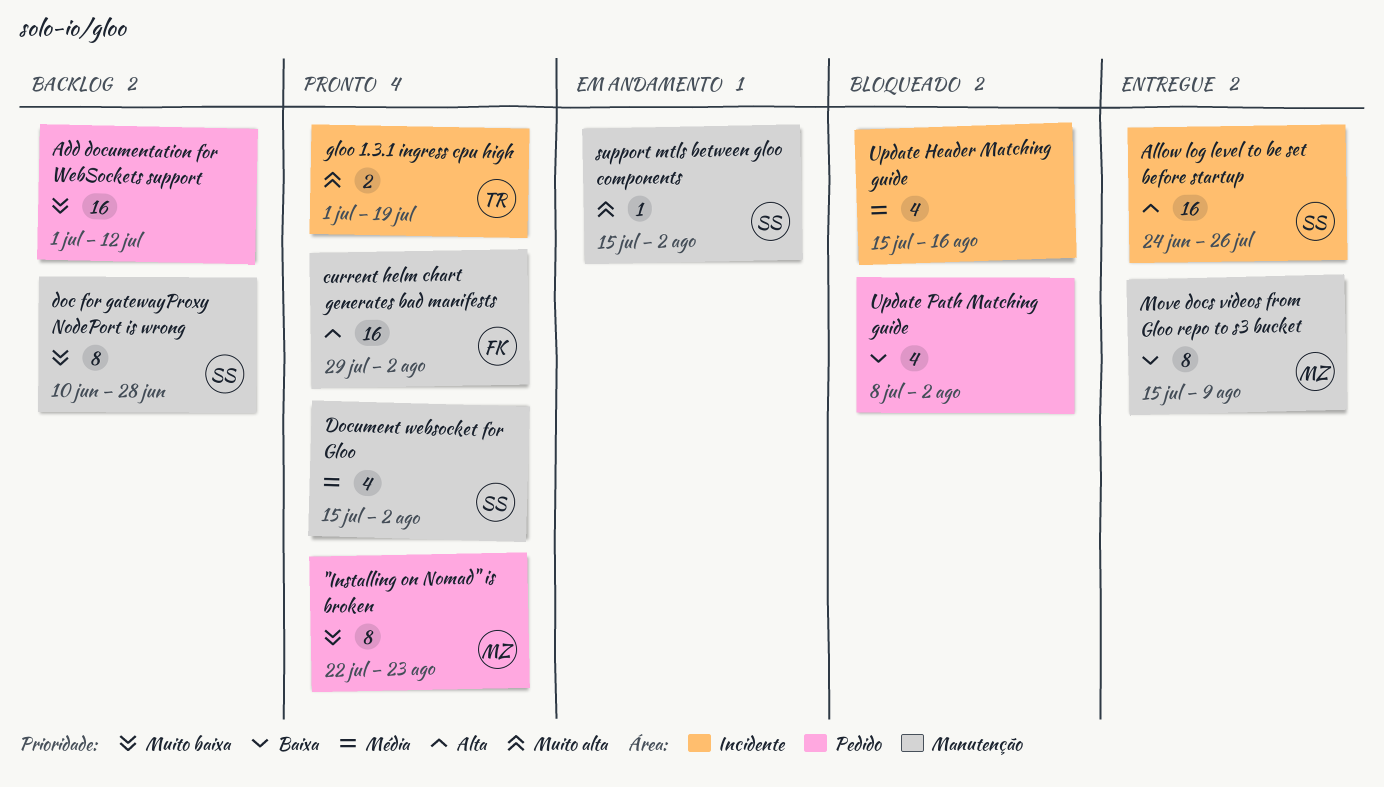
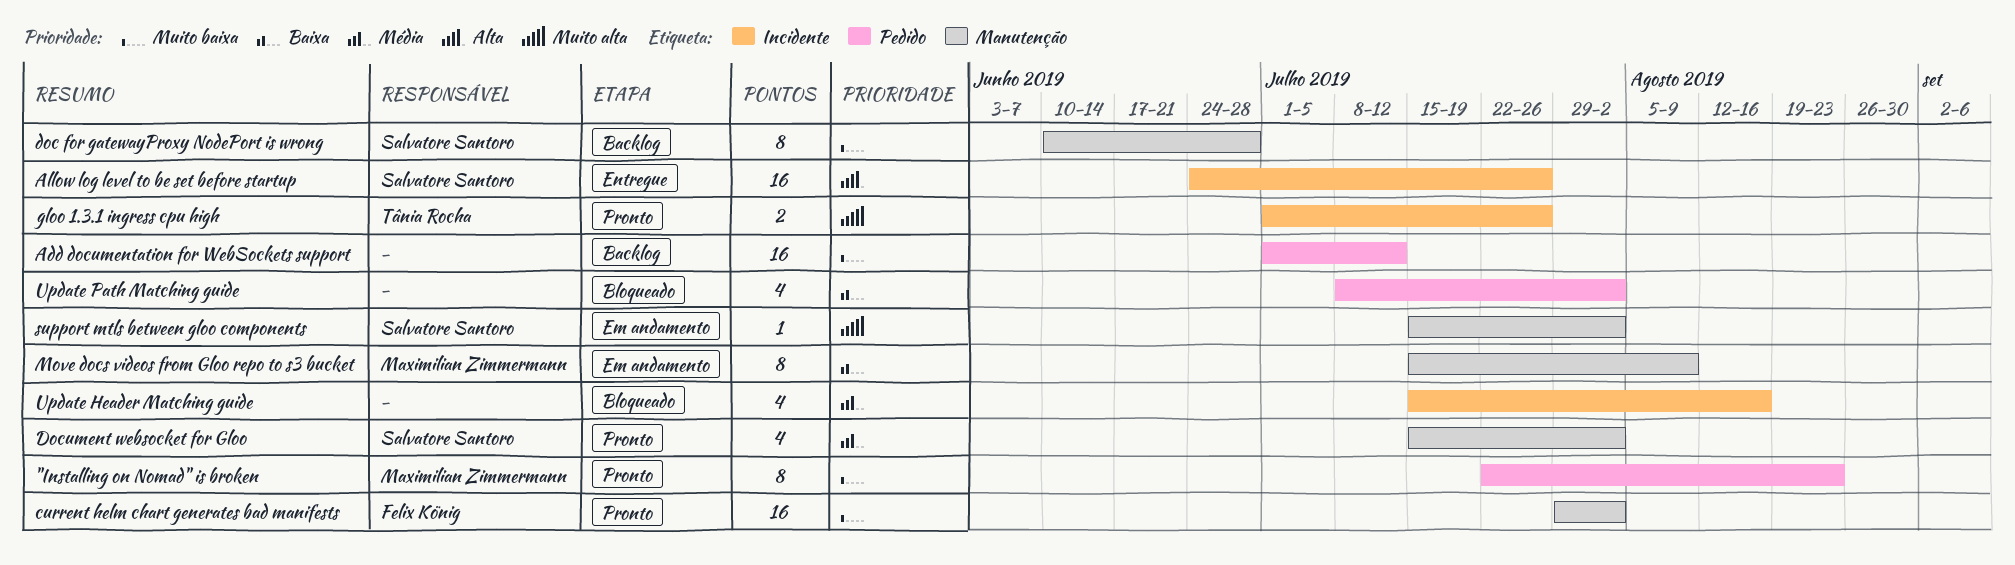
current helm chart generates bad manifests, priority: Alta -> Muito baixa
gloo 1.3.1 ingress cpu high, due: Jul 19 -> Jul 26
Move docs videos from Gloo repo to s3 bucket, status: Entregue -> Em andamento

